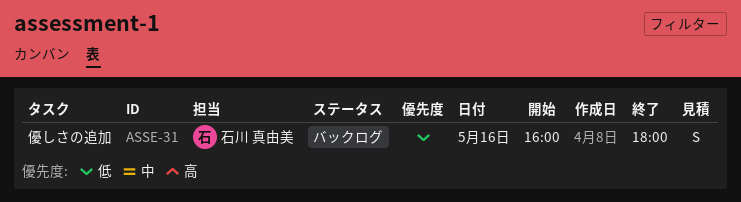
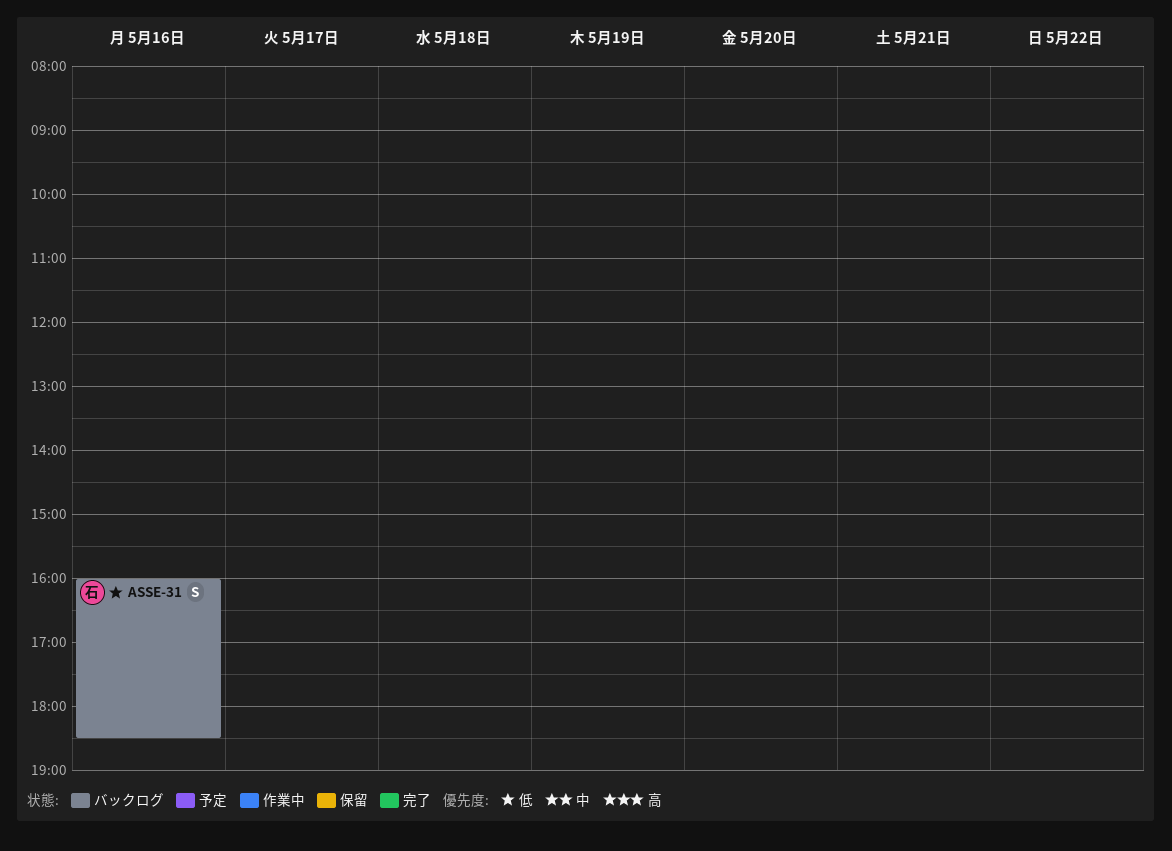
ASSE-31, ends: 18:00 -> 18:30

